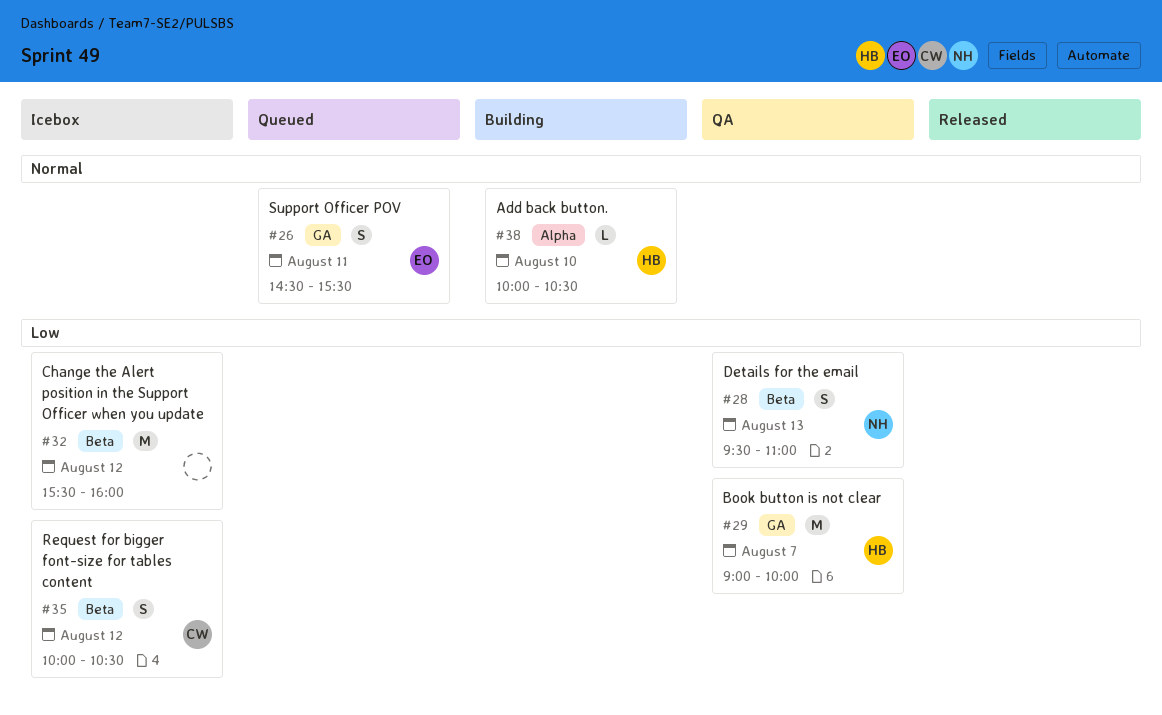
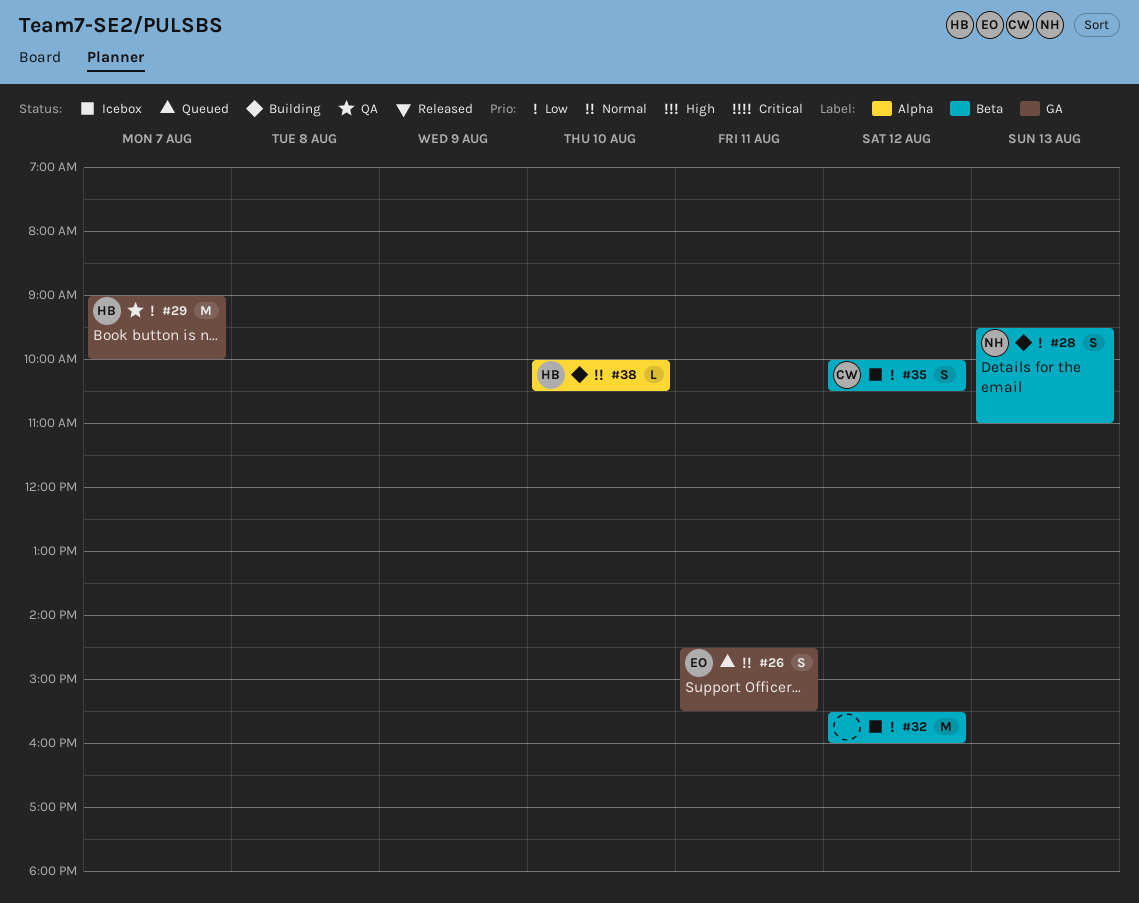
#28, status: QA -> Building

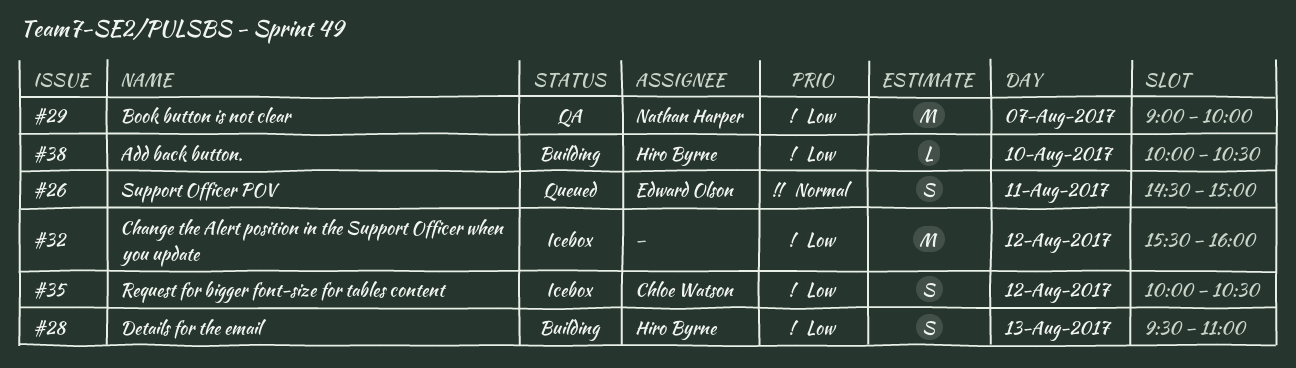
#26, ends: 15:30 -> 15:00
#28, owner: Nathan Harper -> Hiro Byrne
#29, owner: Hiro Byrne -> Nathan Harper
#38, priority: Normal -> Low

